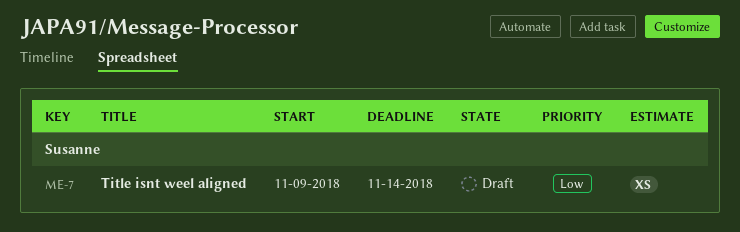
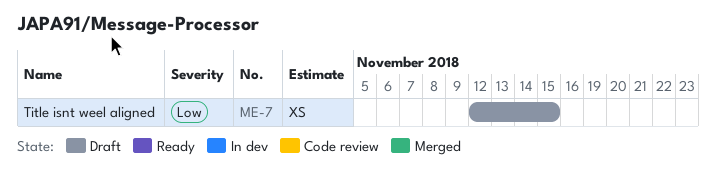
ME-7, start: Nov 9 -> Nov 12
ME-7, due: Nov 14 -> Nov 15

